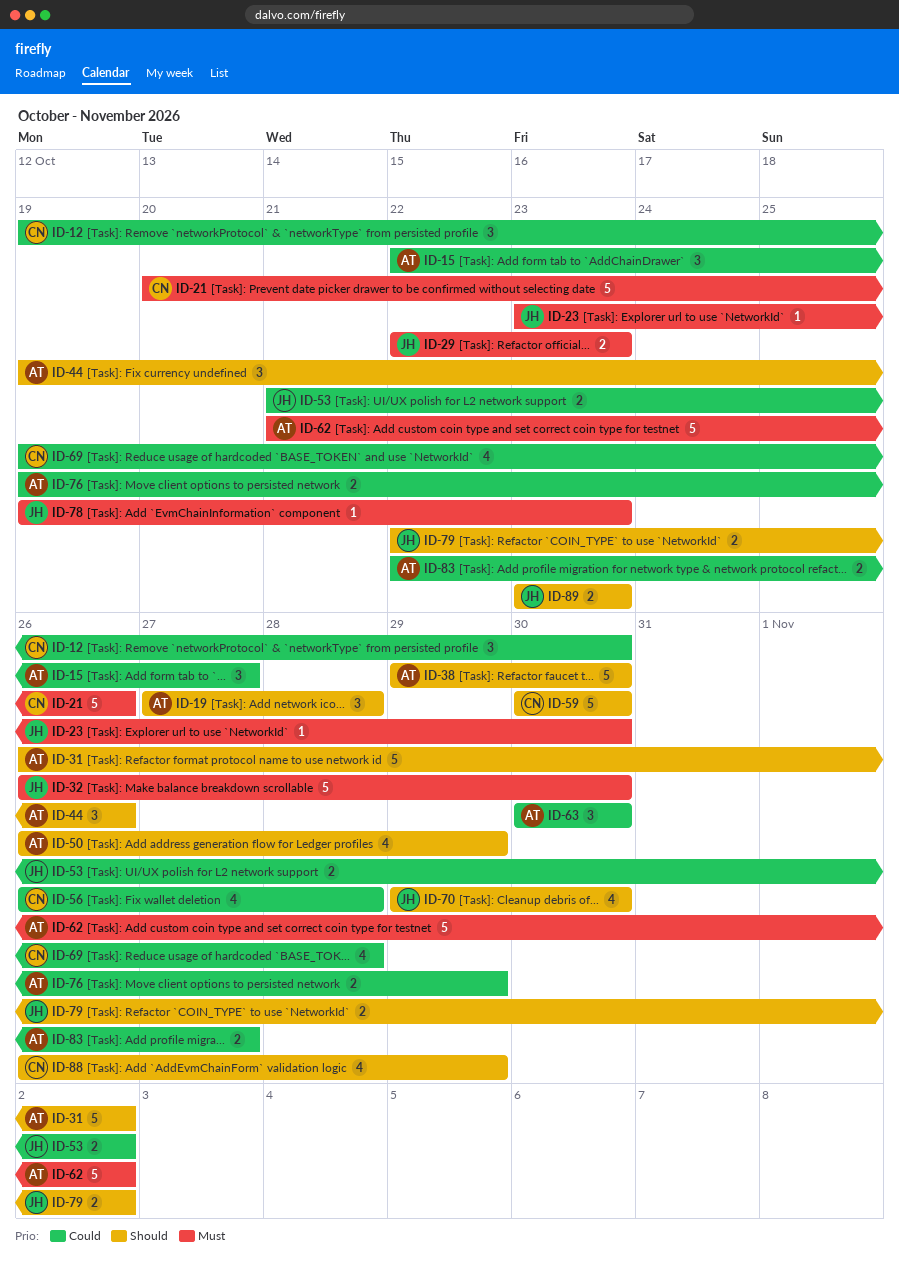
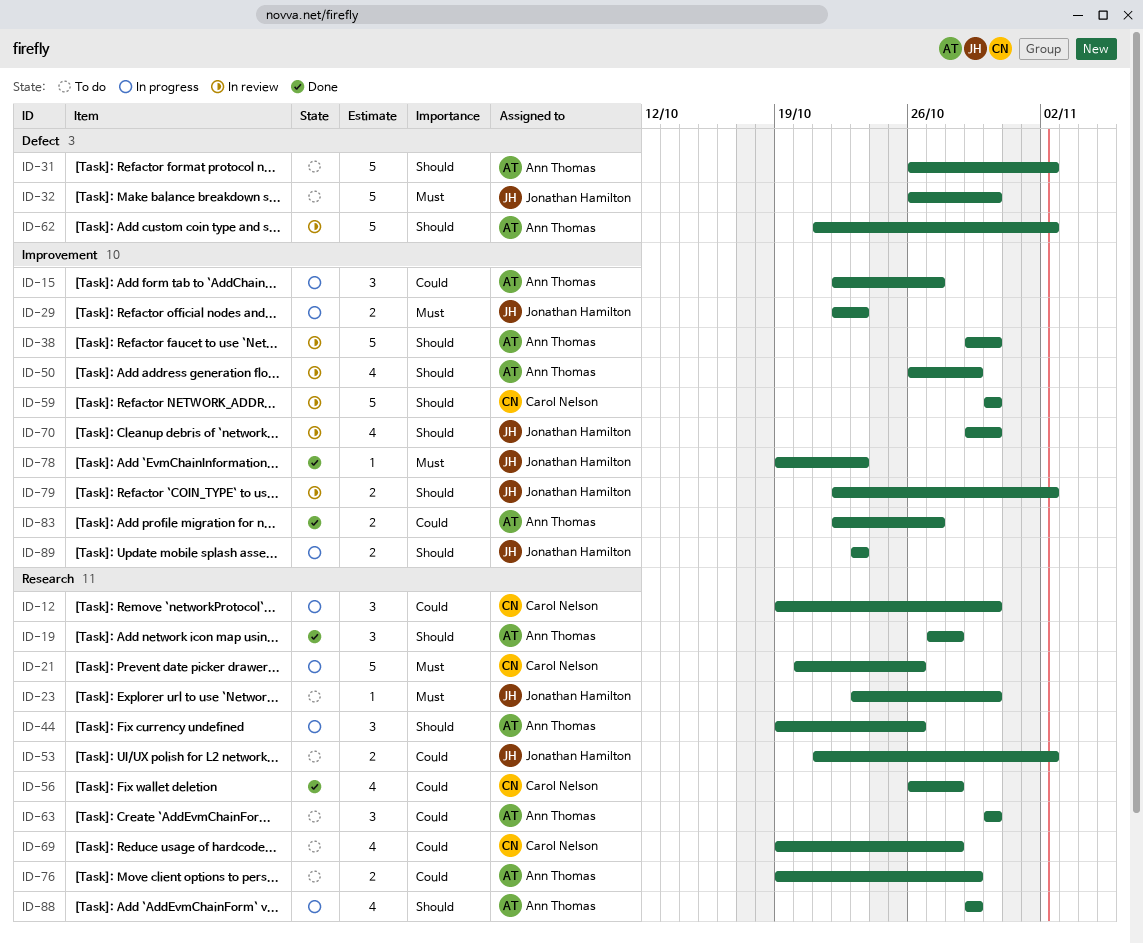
ID-62, priority: Must -> Should
ID-88, owner: Carol Nelson -> Ann Thomas
ID-88, start: Oct 26 -> Oct 29

